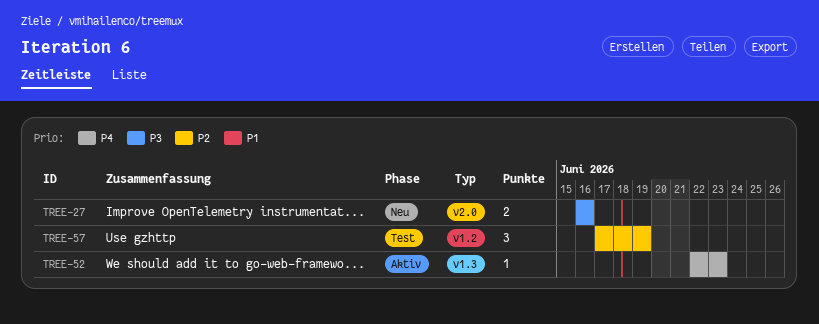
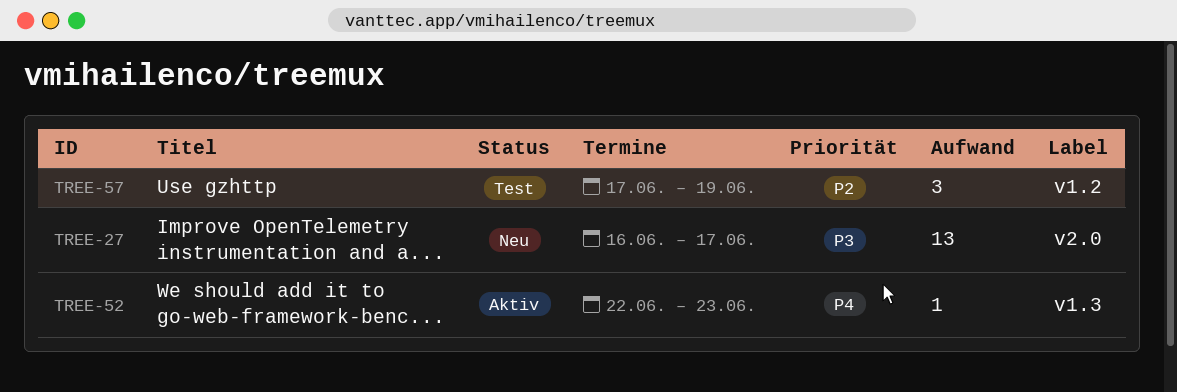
TREE-27, estimate: 2 -> 13
TREE-27, due: Jun 16 -> Jun 17

